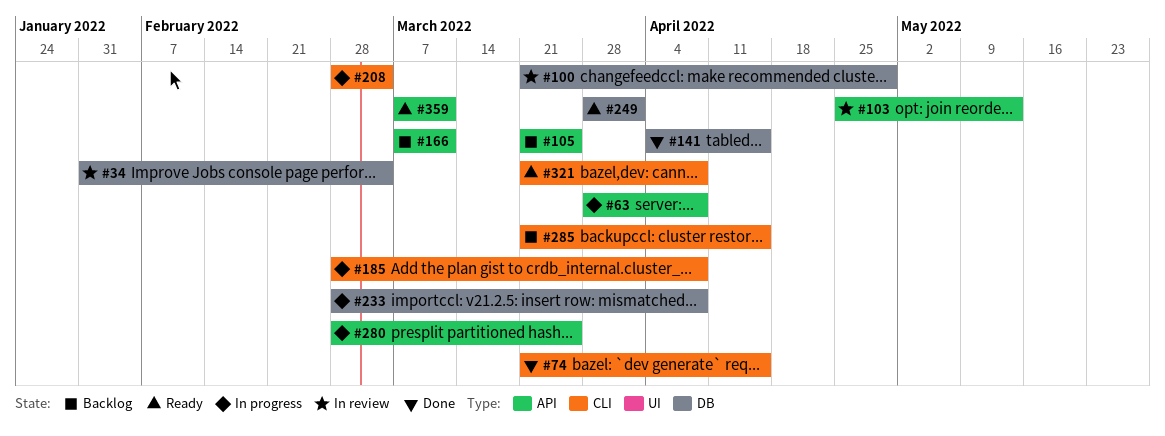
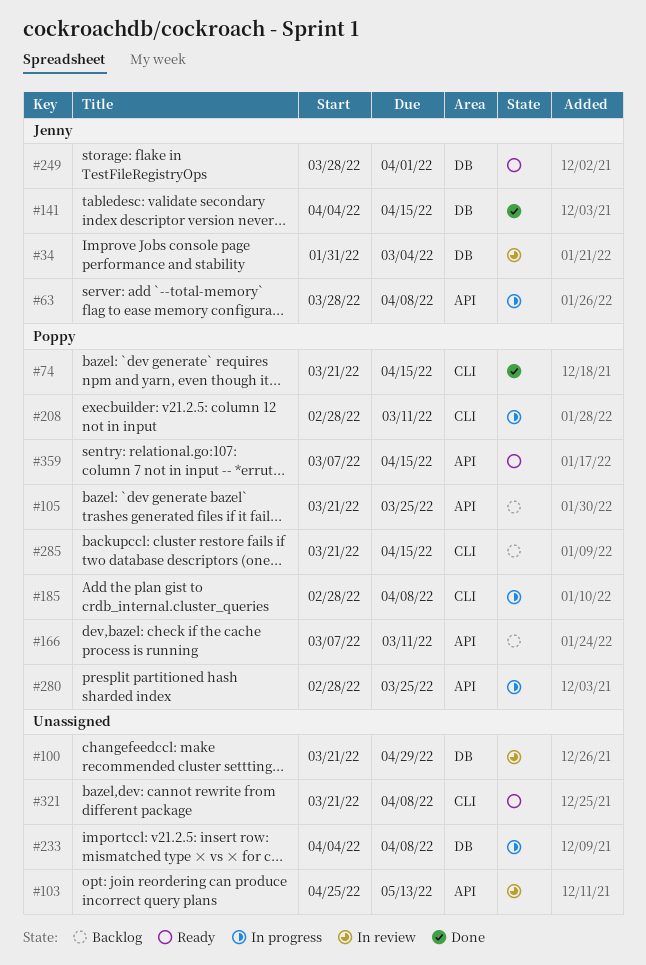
#208, due: Mar 4 -> Mar 11
#233, start: Feb 28 -> Apr 4
#359, due: Mar 11 -> Apr 15

